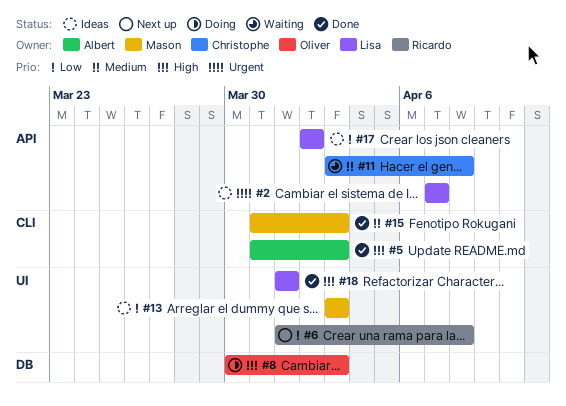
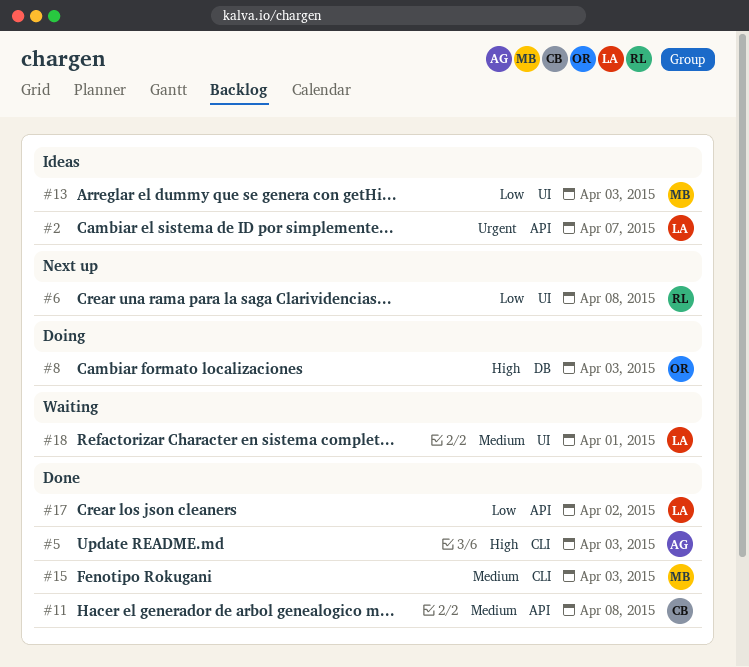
#11, status: Waiting -> Done
#17, status: Ideas -> Done
#18, status: Done -> Waiting
#18, priority: High -> Medium

